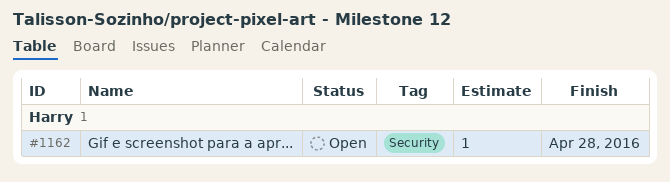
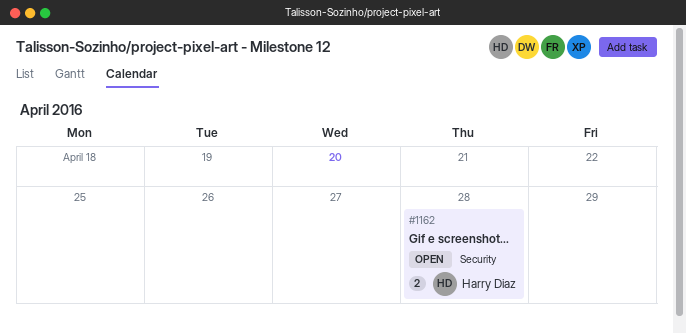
#1162, estimate: 1 -> 2

